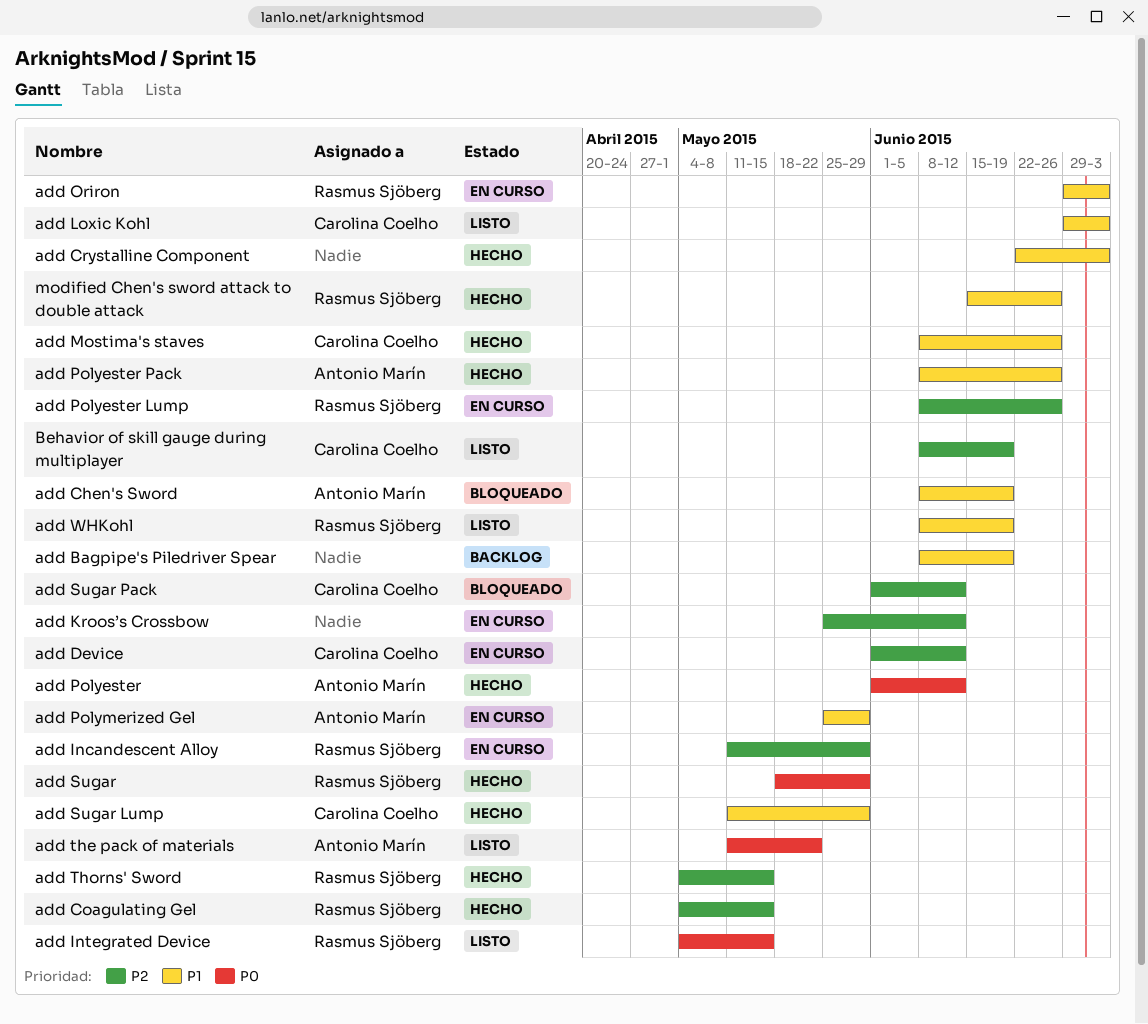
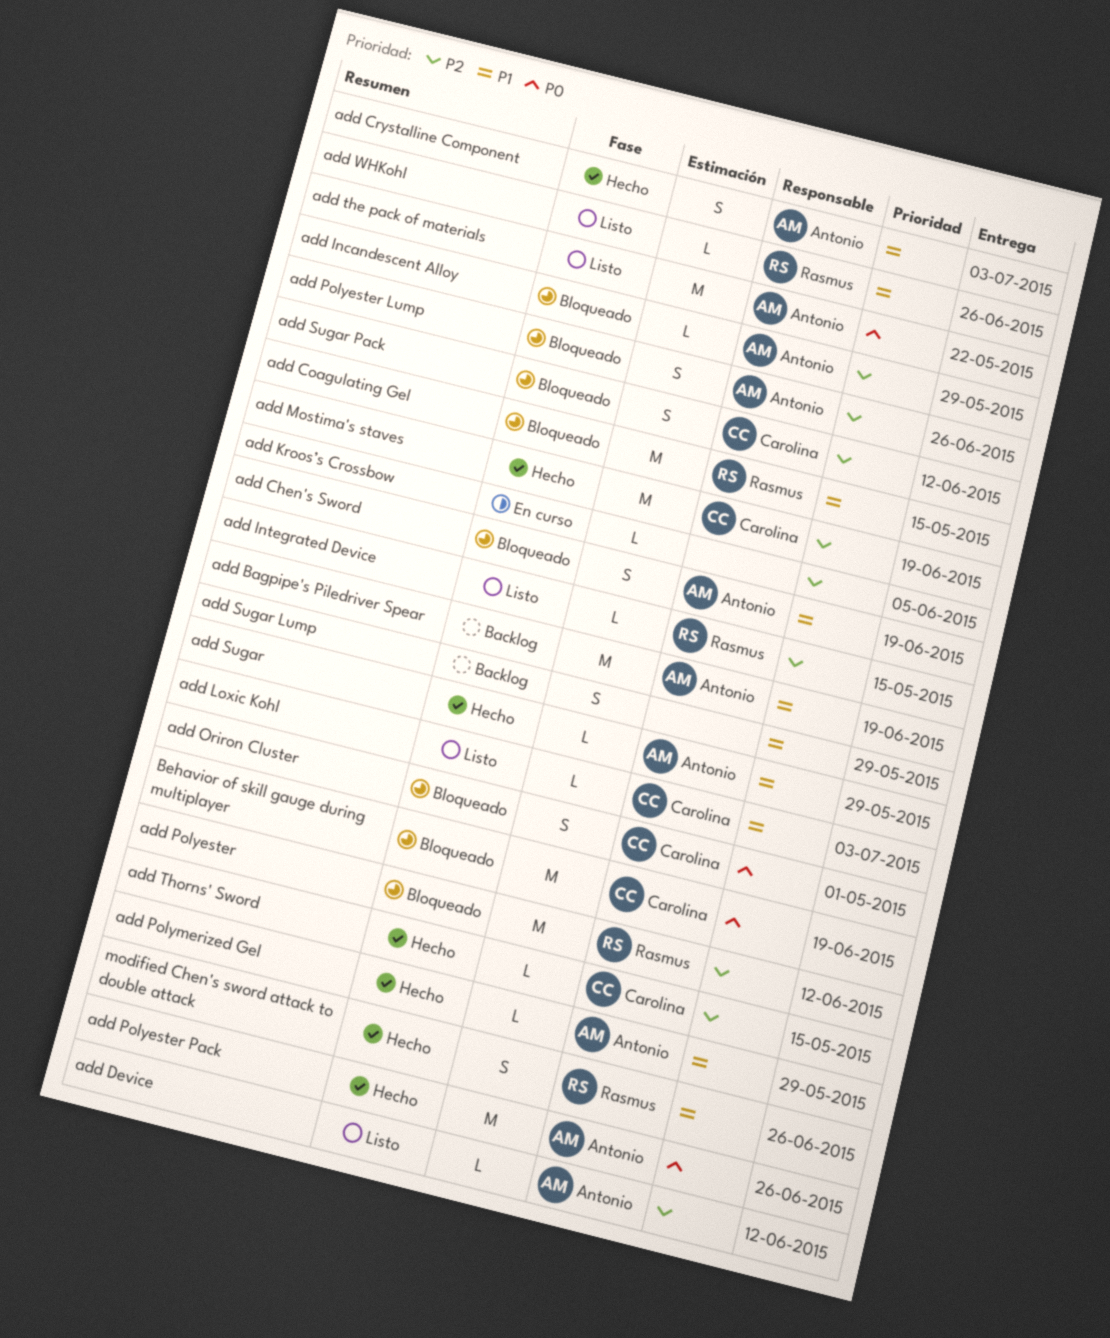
add Bagpipe's Piledriver Spear, owner: none -> Antonio Marín
add Coagulating Gel, status: Hecho -> Bloqueado
add Coagulating Gel, priority: P2 -> P1
add Crystalline Component, owner: none -> Antonio Marín
add Device, status: En curso -> Listo
add Device, owner: Carolina Coelho -> Antonio Marín
add Incandescent Alloy, status: En curso -> Bloqueado
add Incandescent Alloy, owner: Rasmus Sjöberg -> Antonio Marín
add Integrated Device, priority: P0 -> P2
add Kroos’s Crossbow, due: Jun 12 -> Jun 5
add Mostima's staves, priority: P1 -> P2
add Mostima's staves, due: Jun 26 -> Jun 19
add Oriron: present -> none
add Oriron Cluster: none -> present
add Polyester, status: Hecho -> Bloqueado
add Polyester, owner: Antonio Marín -> Rasmus Sjöberg
add Polyester, priority: P0 -> P2
add Polyester Lump, status: En curso -> Bloqueado
add Polyester Lump, owner: Rasmus Sjöberg -> Antonio Marín
add Polyester Pack, priority: P1 -> P0
add Polymerized Gel, status: En curso -> Hecho
add Sugar, owner: Rasmus Sjöberg -> Antonio Marín
add Sugar, priority: P0 -> P1
add Sugar Lump, status: Hecho -> Backlog
add Sugar Lump, owner: Carolina Coelho -> none
add Thorns' Sword, owner: Rasmus Sjöberg -> Carolina Coelho
add WHKohl, due: Jun 19 -> Jun 26
Behavior of skill gauge during multiplayer, status: Listo -> Bloqueado
Behavior of skill gauge during multiplayer, priority: P2 -> P0

